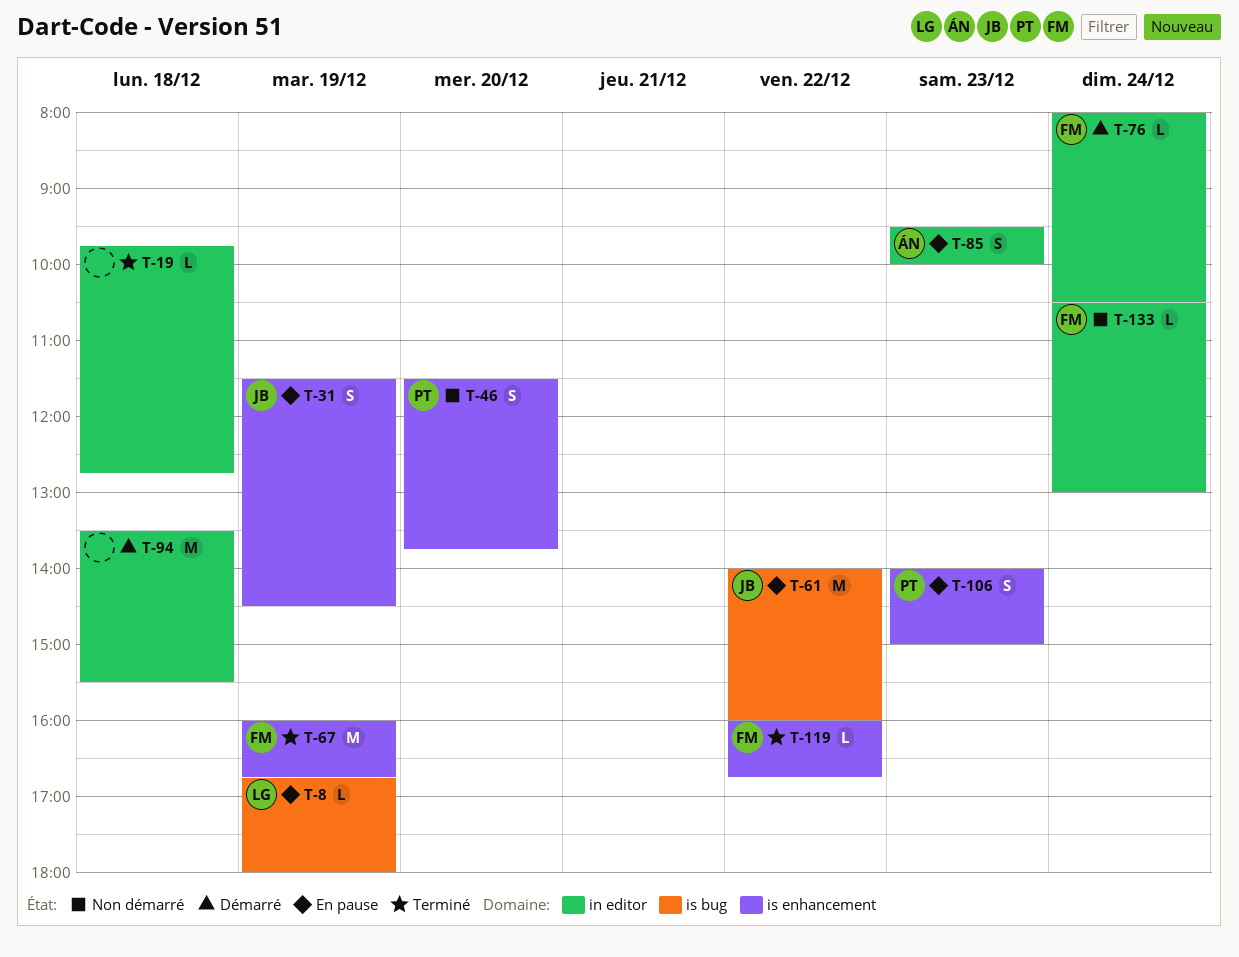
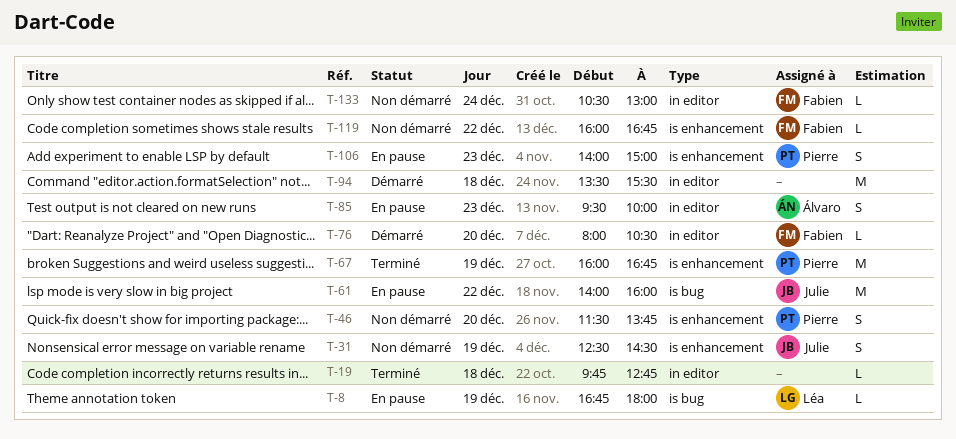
T-31, status: En pause -> Non démarré
T-31, begins: 11:30 -> 12:30
T-67, owner: Fabien -> Pierre
T-76, day: Dec 24 -> Dec 20
T-119, status: Terminé -> Non démarré

